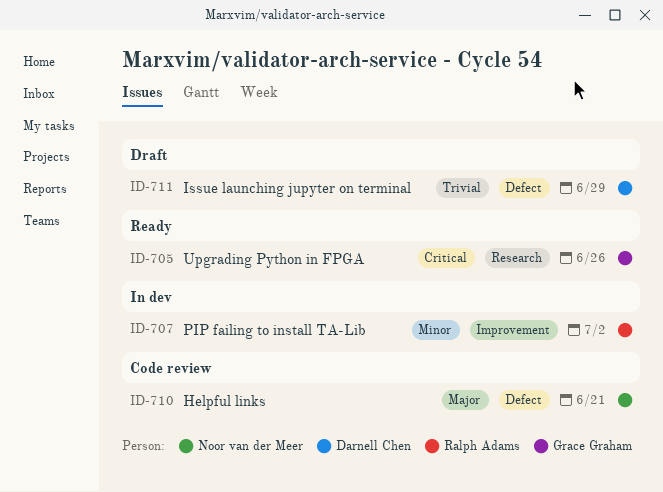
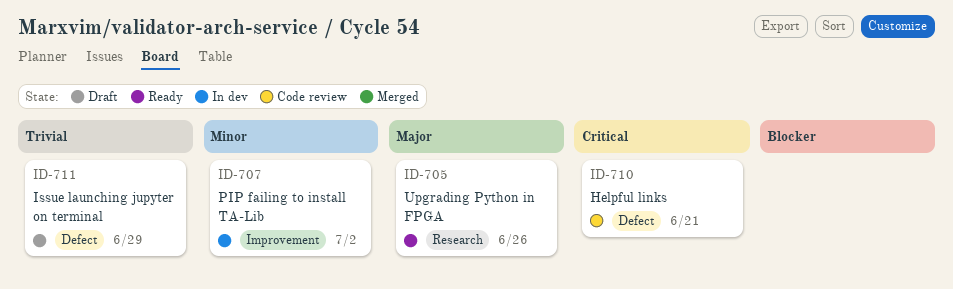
ID-705, priority: Critical -> Major
ID-710, priority: Major -> Critical

